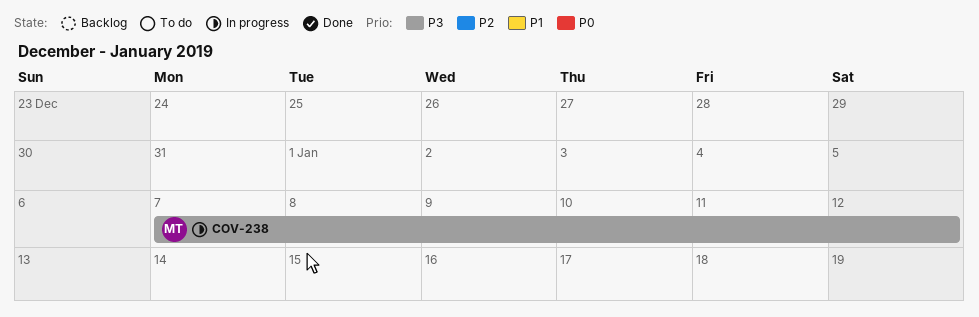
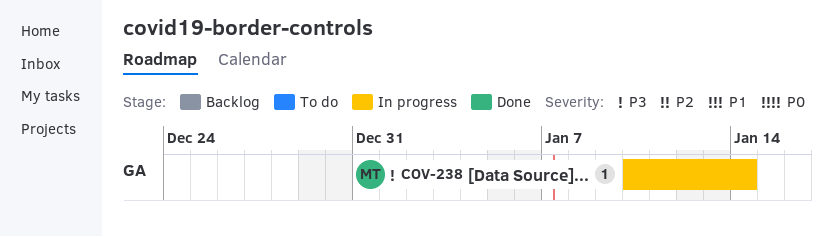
COV-238, start: Jan 7 -> Jan 10
COV-238, due: Jan 12 -> Jan 14

